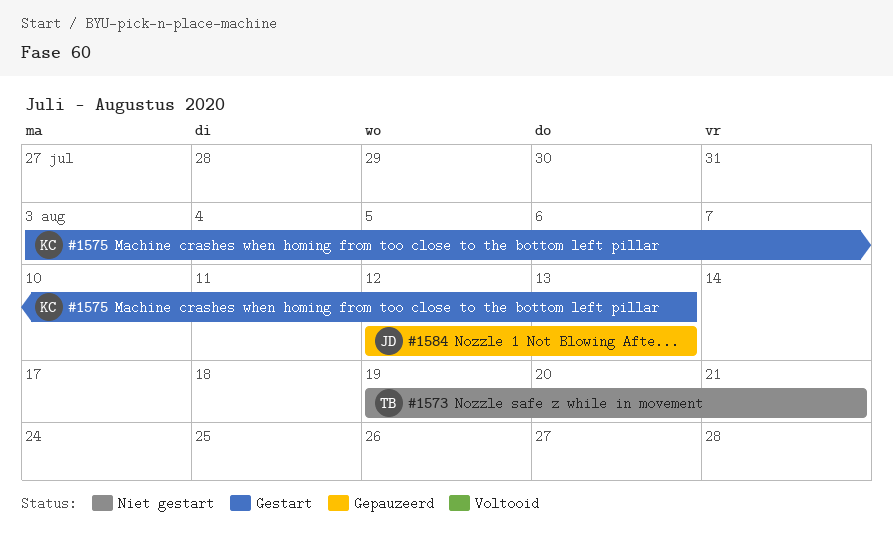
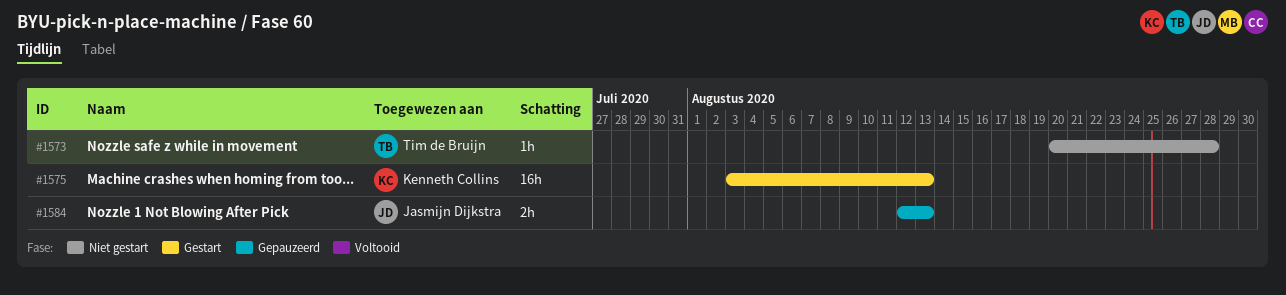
#1573, start: Aug 19 -> Aug 20
#1573, due: Aug 21 -> Aug 28

